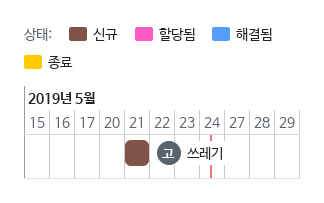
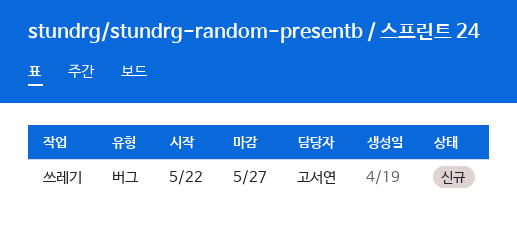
쓰레기, start: May 21 -> May 22
쓰레기, due: May 21 -> May 27

